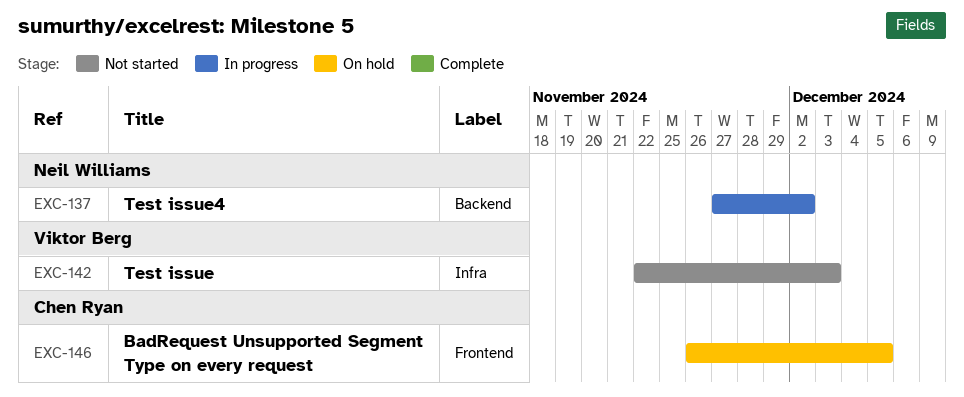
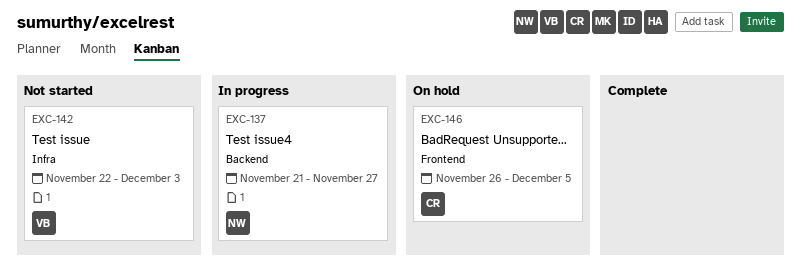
EXC-137, start: Nov 27 -> Nov 21
EXC-137, due: Dec 2 -> Nov 27

